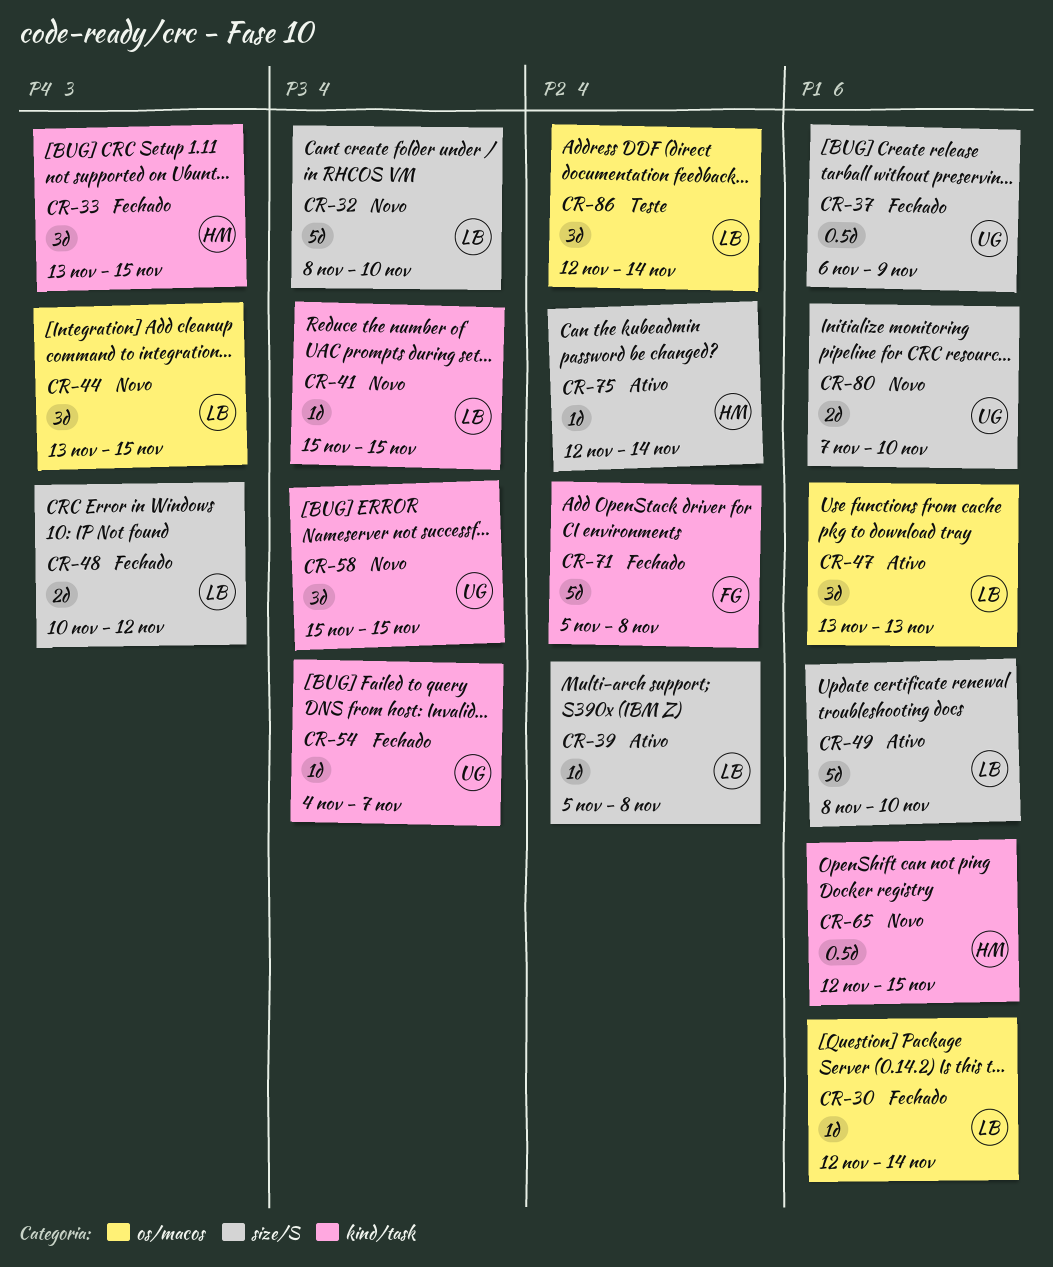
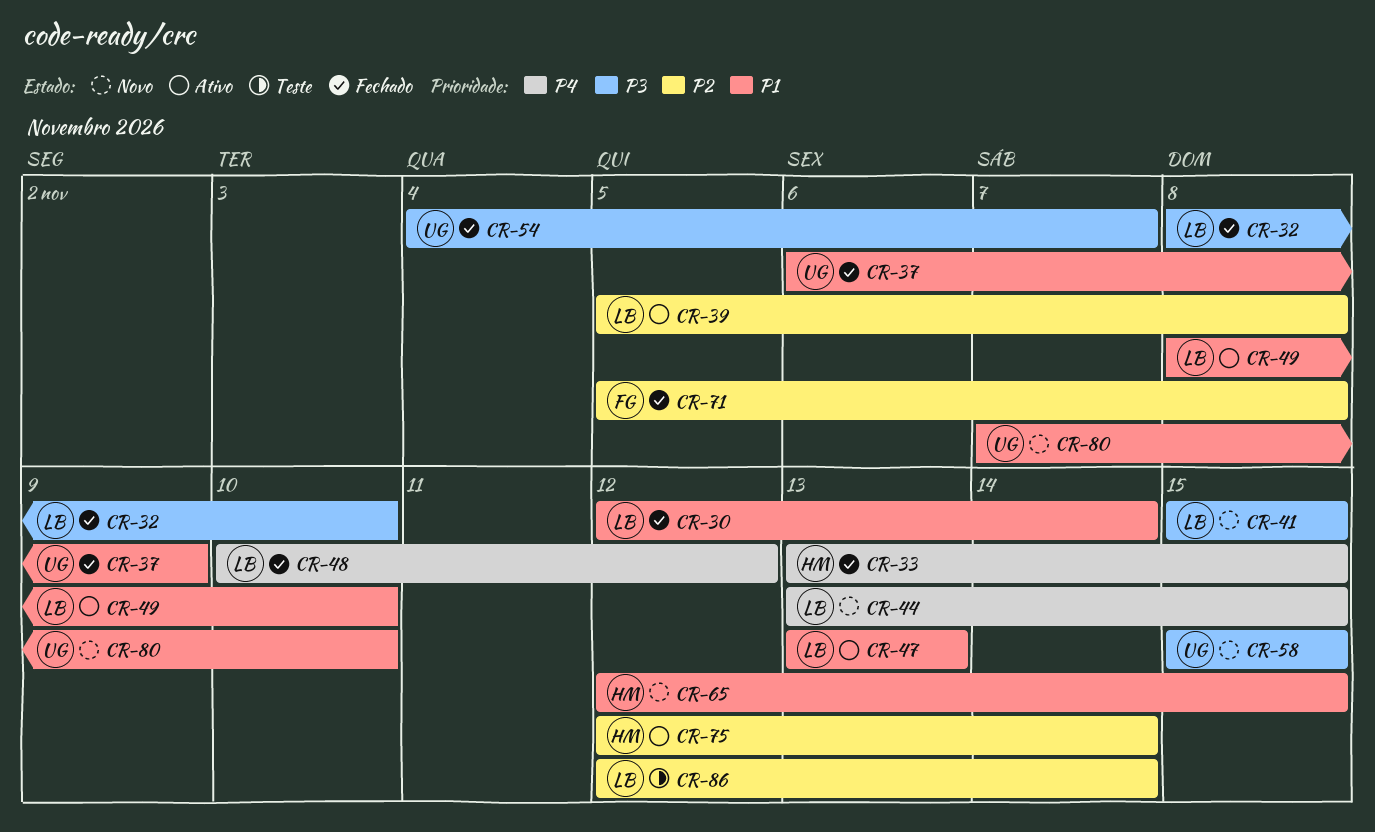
CR-32, status: Novo -> Fechado

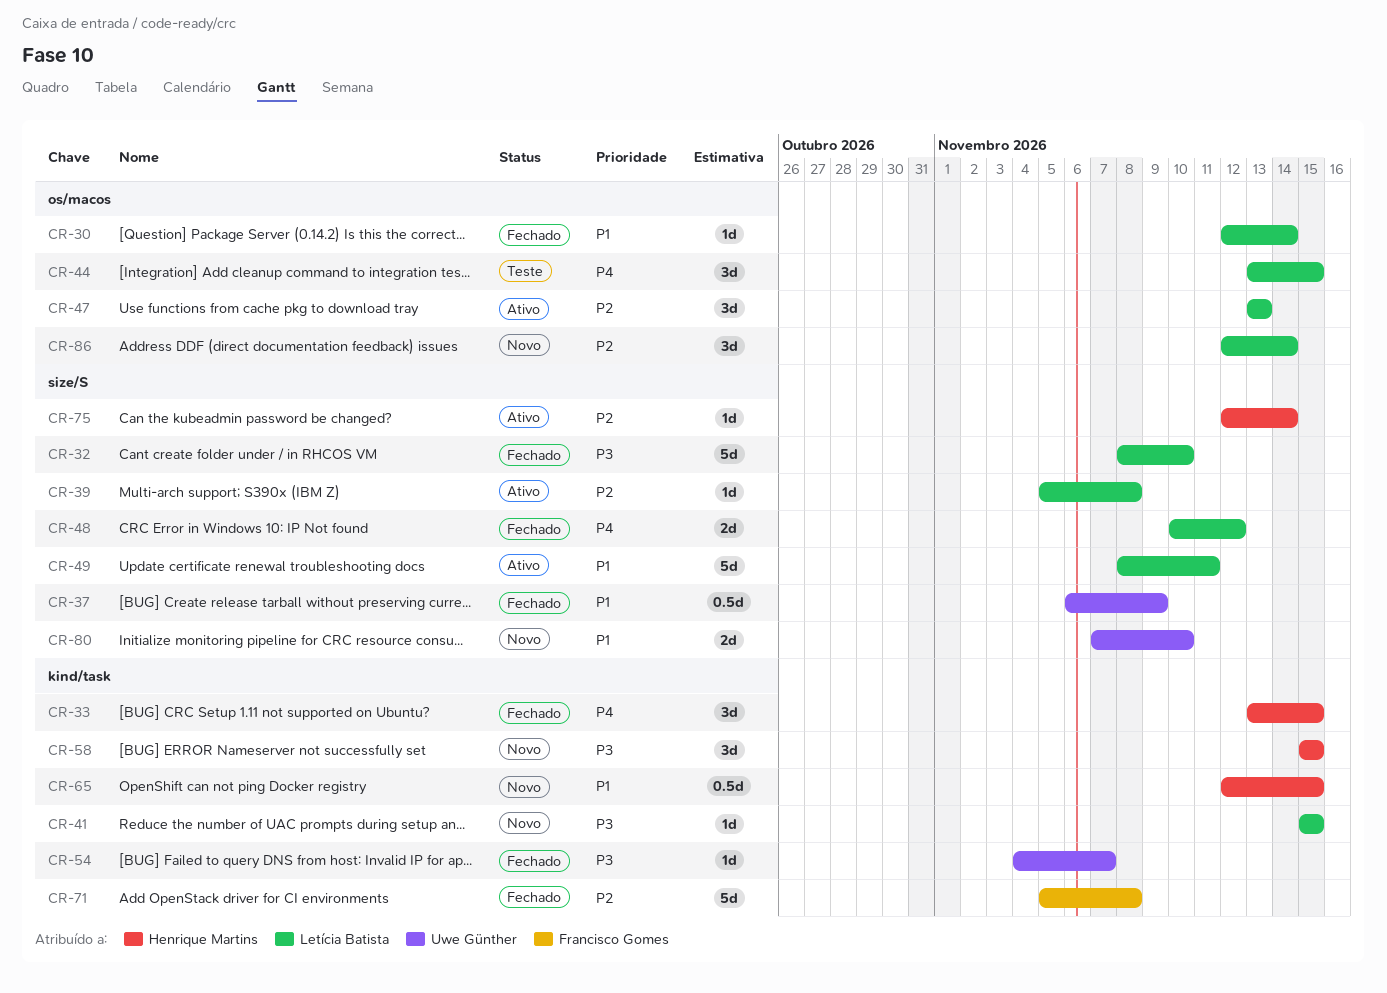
CR-44, status: Novo -> Teste
CR-47, priority: P1 -> P2
CR-49, due: Nov 10 -> Nov 11
CR-58, owner: Uwe Günther -> Henrique Martins
CR-86, status: Teste -> Novo

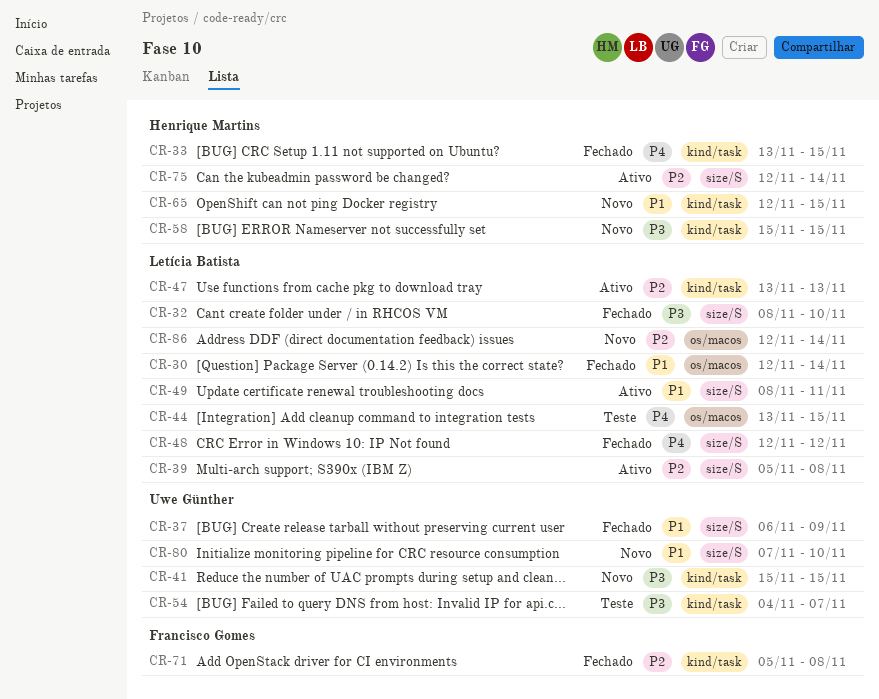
CR-41, owner: Letícia Batista -> Uwe Günther
CR-47, label: os/macos -> kind/task
CR-48, start: Nov 10 -> Nov 12
CR-54, status: Fechado -> Teste

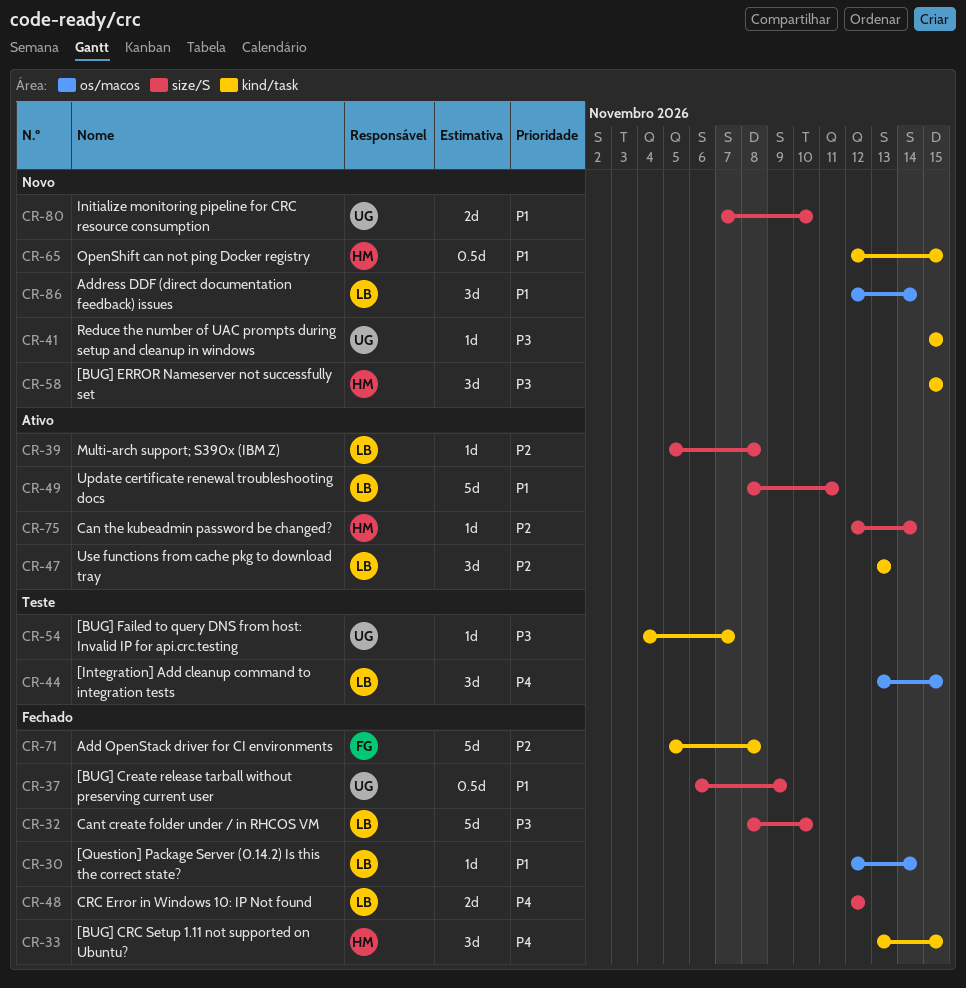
CR-86, priority: P2 -> P1

